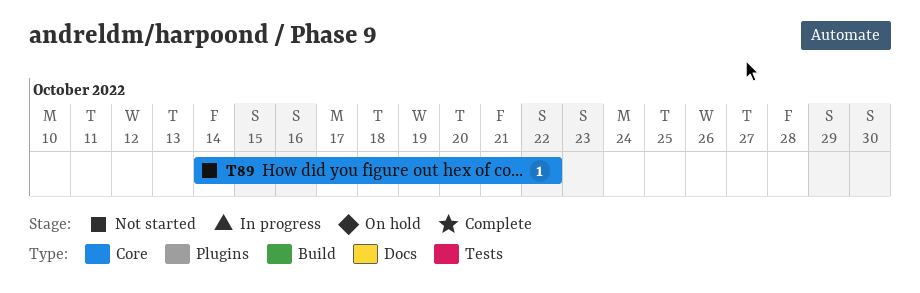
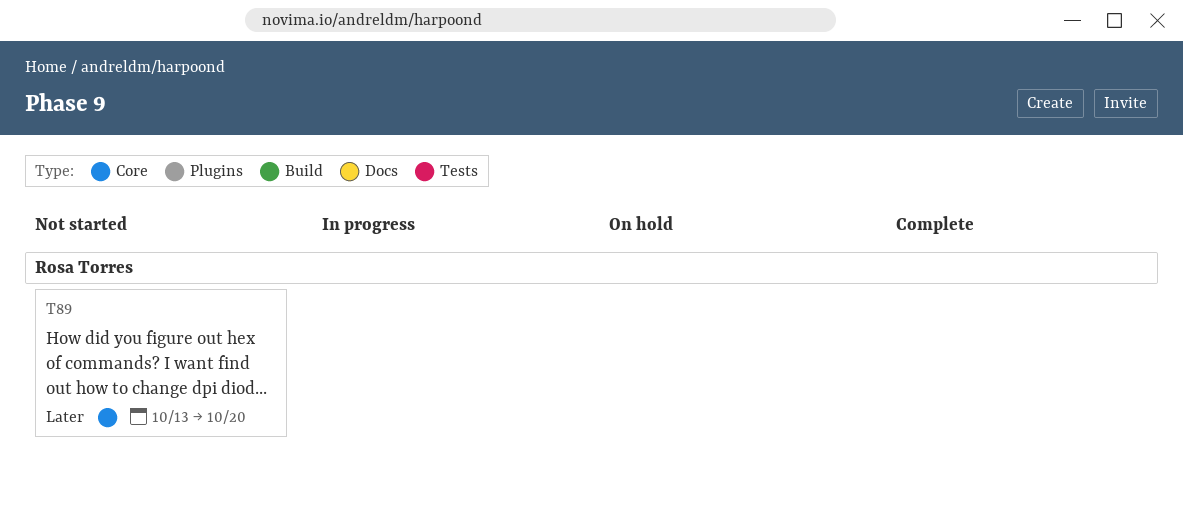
T89, start: Oct 14 -> Oct 13
T89, due: Oct 22 -> Oct 20

